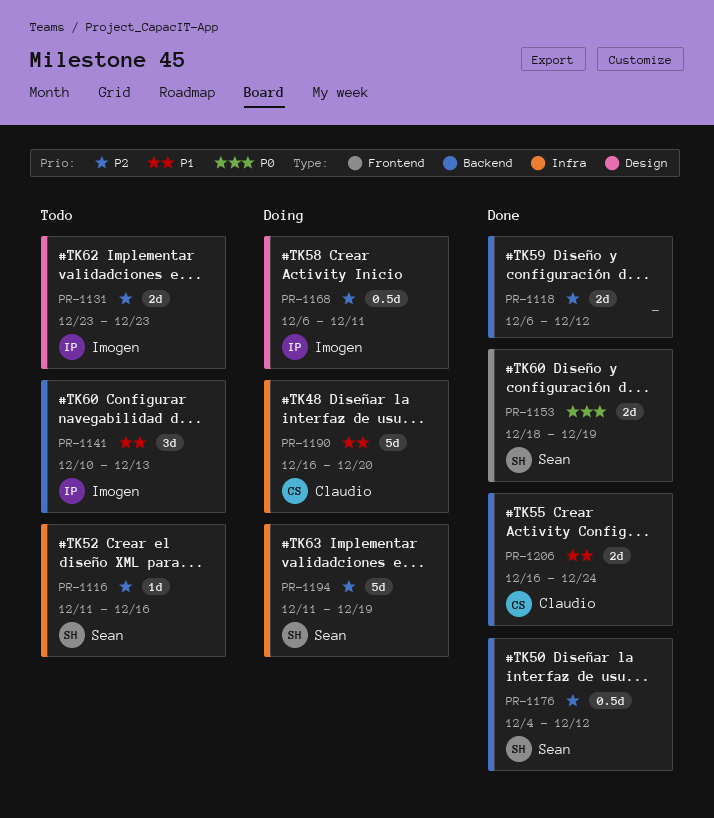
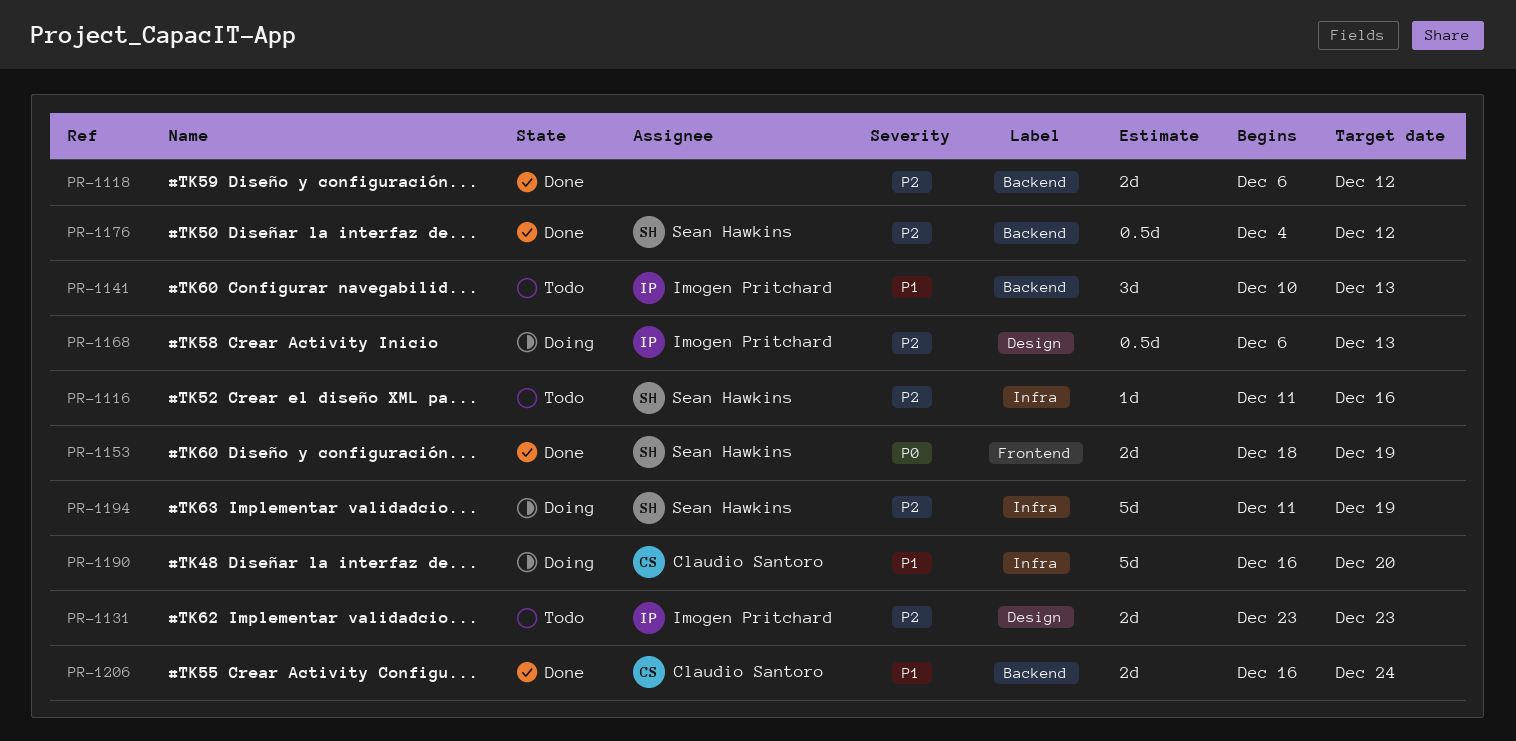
PR-1168, due: Dec 11 -> Dec 13

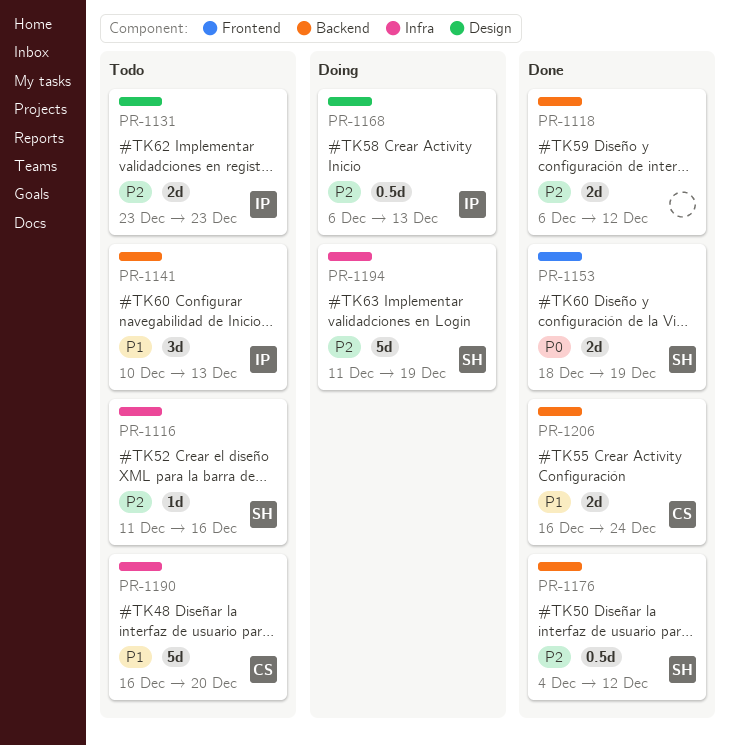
PR-1190, status: Doing -> Todo

